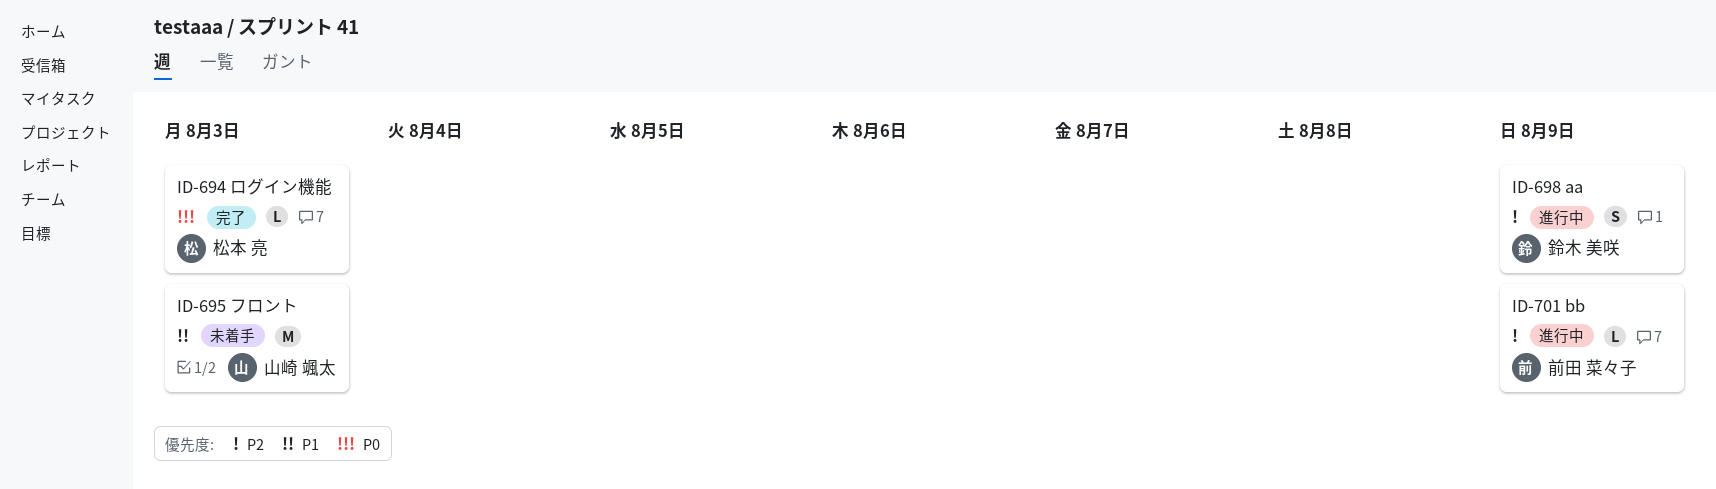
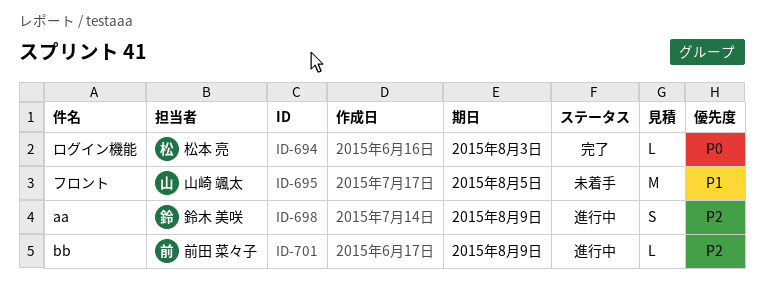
ID-695, due: Aug 3 -> Aug 5

